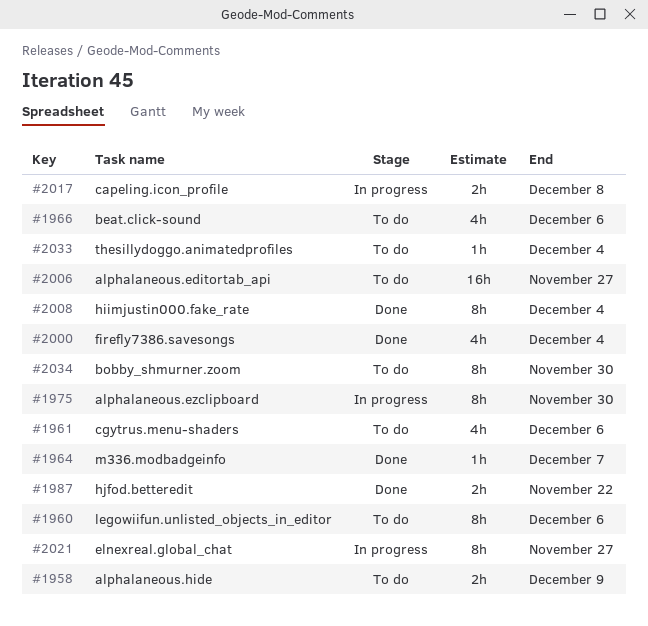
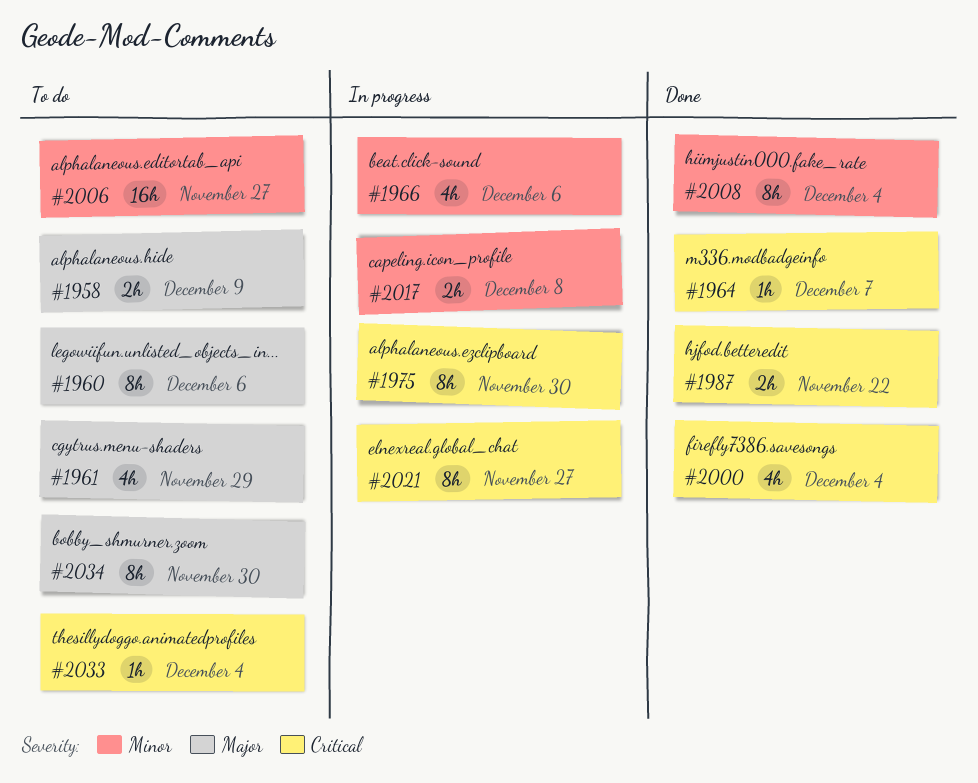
#1961, due: Dec 6 -> Nov 29
#1966, status: To do -> In progress

